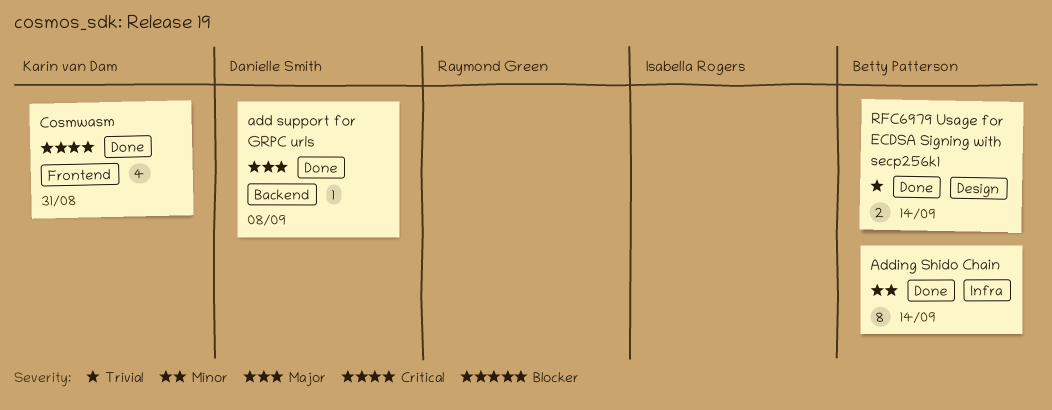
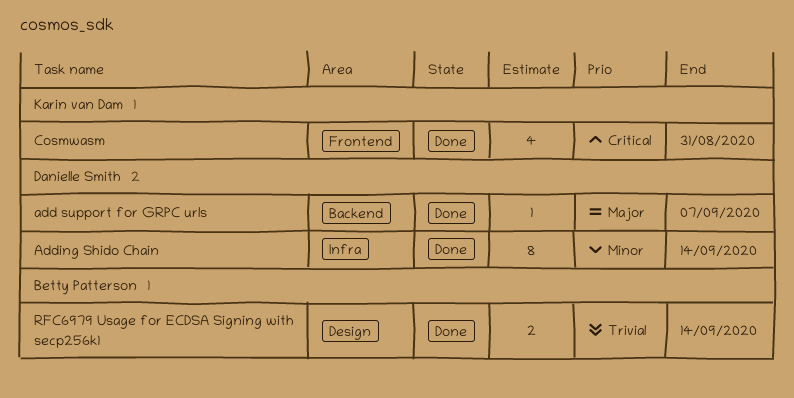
add support for GRPC urls, due: Sep 8 -> Sep 7
Adding Shido Chain, owner: Betty Patterson -> Danielle Smith

